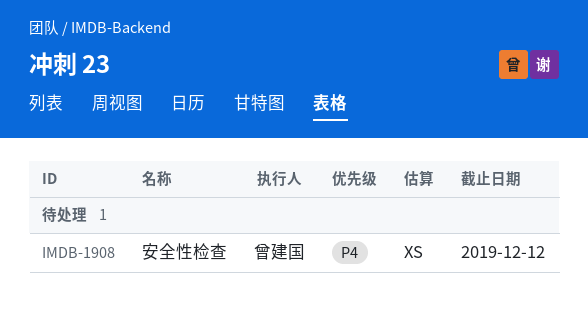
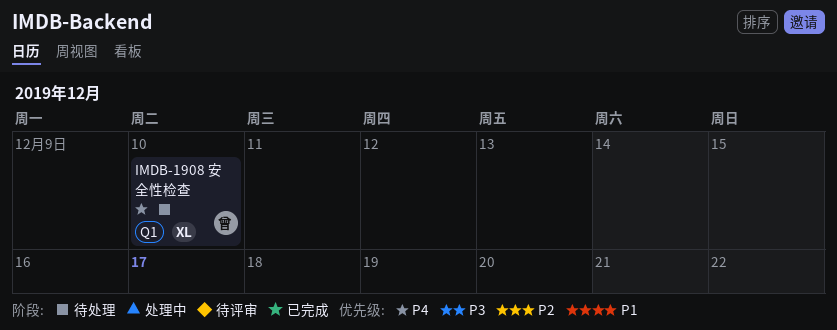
IMDB-1908, estimate: XS -> XL
IMDB-1908, due: Dec 12 -> Dec 10

